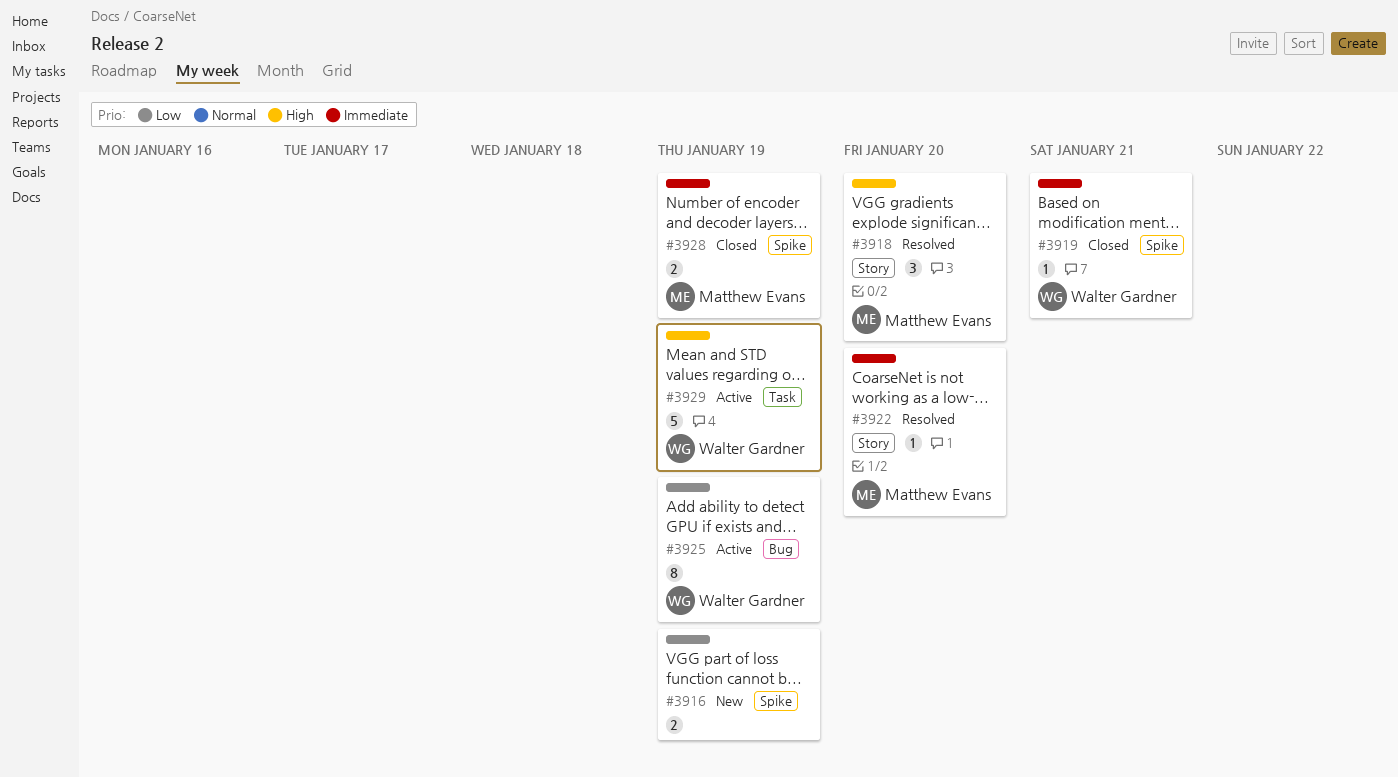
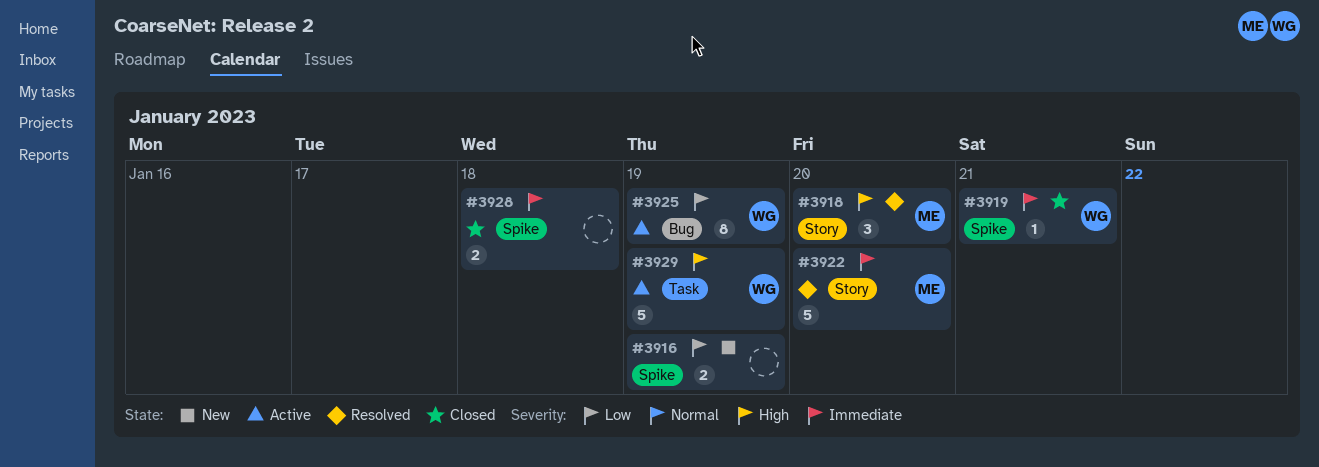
#3922, estimate: 1 -> 5
#3928, owner: Matthew Evans -> none
#3928, due: Jan 19 -> Jan 18

